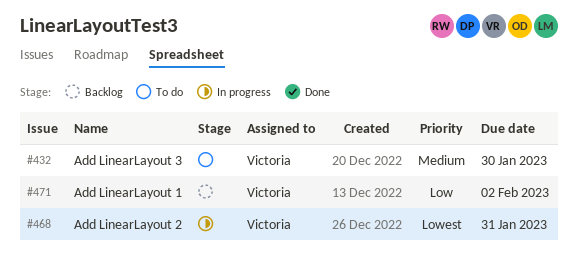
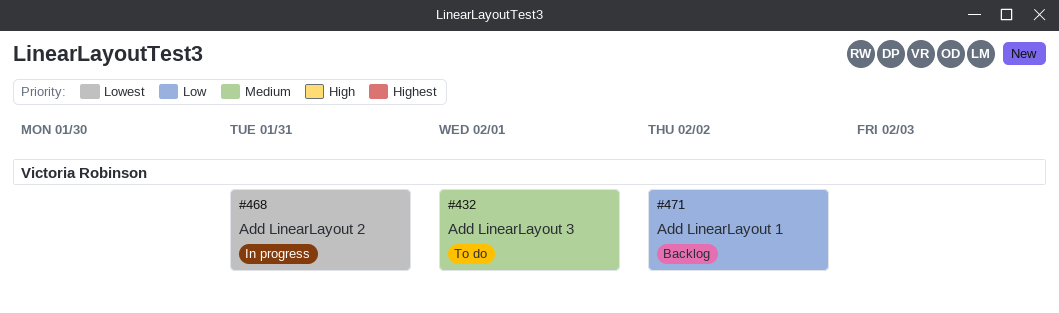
#432, due: Jan 30 -> Feb 1

